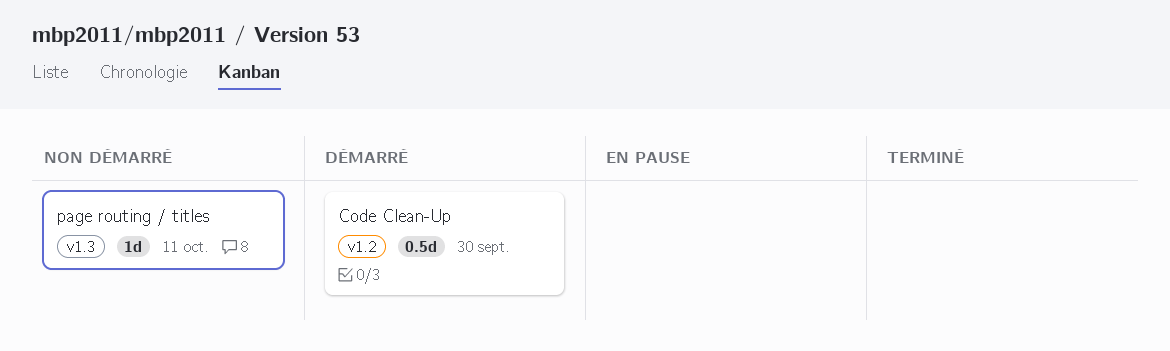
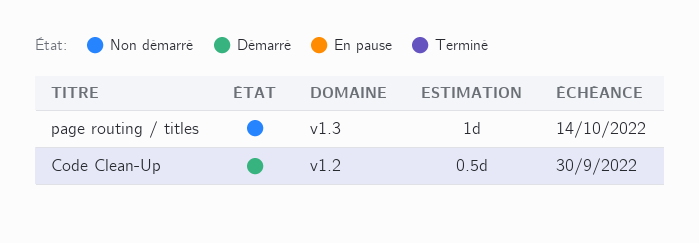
page routing / titles, due: Oct 11 -> Oct 14

